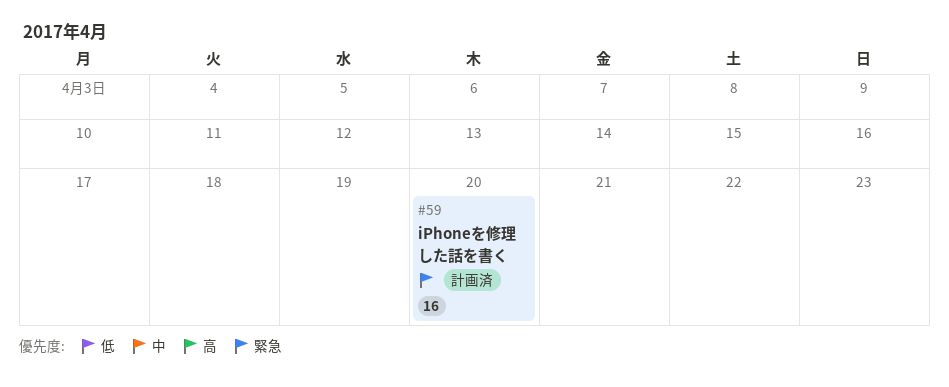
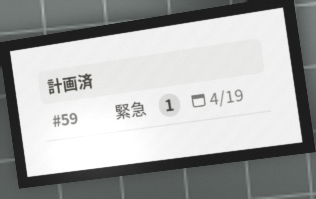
#59, estimate: 16 -> 1
#59, due: Apr 20 -> Apr 19

